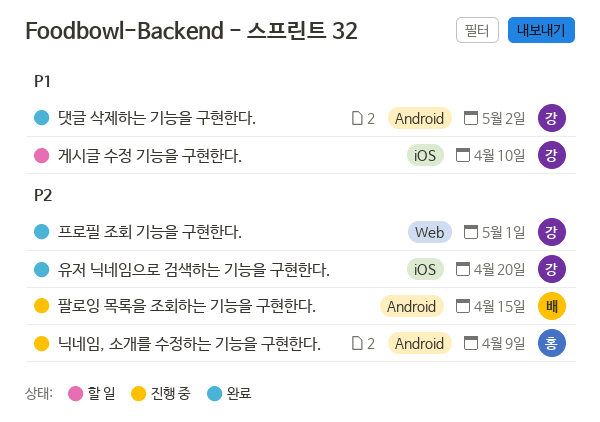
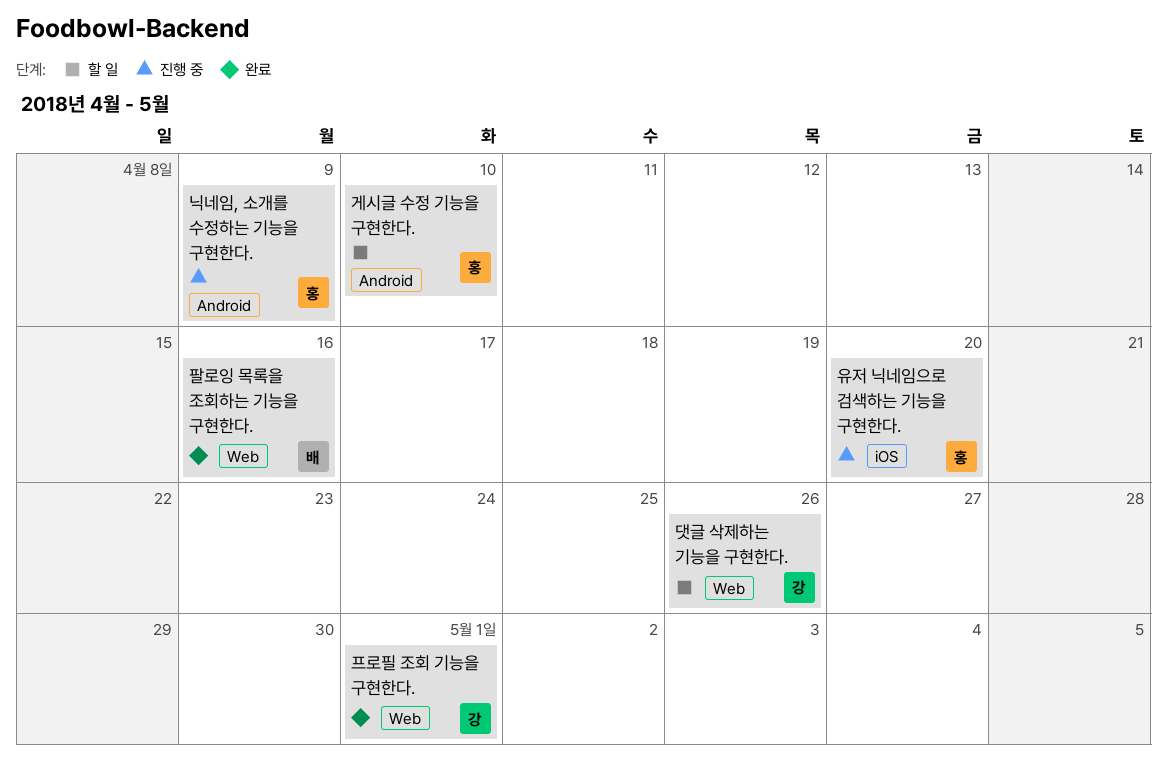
게시글 수정 기능을 구현한다., owner: 강 -> 홍
게시글 수정 기능을 구현한다., label: iOS -> Android
댓글 삭제하는 기능을 구현한다., status: 완료 -> 할 일
댓글 삭제하는 기능을 구현한다., label: Android -> Web
댓글 삭제하는 기능을 구현한다., due: May 2 -> Apr 26
유저 닉네임으로 검색하는 기능을 구현한다., status: 완료 -> 진행 중
유저 닉네임으로 검색하는 기능을 구현한다., owner: 강 -> 홍
팔로잉 목록을 조회하는 기능을 구현한다., status: 진행 중 -> 완료
팔로잉 목록을 조회하는 기능을 구현한다., label: Android -> Web
팔로잉 목록을 조회하는 기능을 구현한다., due: Apr 15 -> Apr 16

